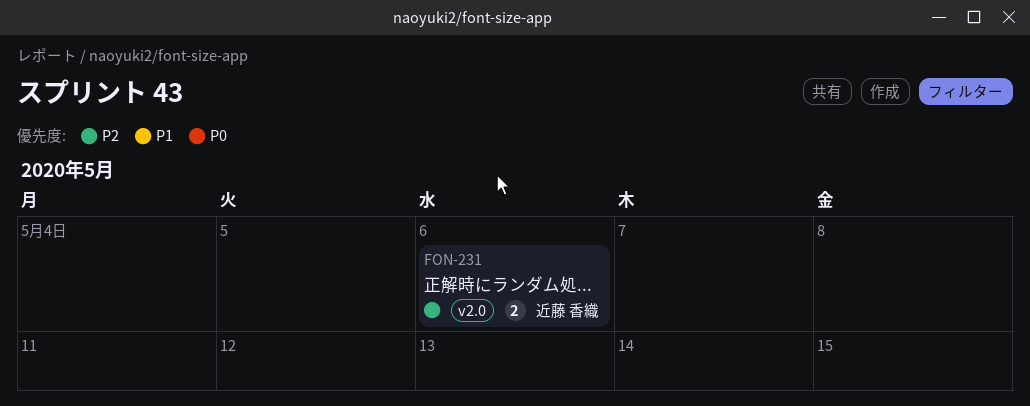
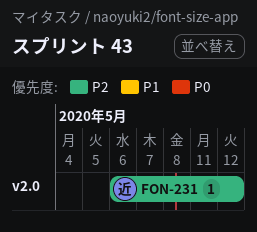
FON-231, estimate: 2 -> 1
FON-231, due: May 6 -> May 12

